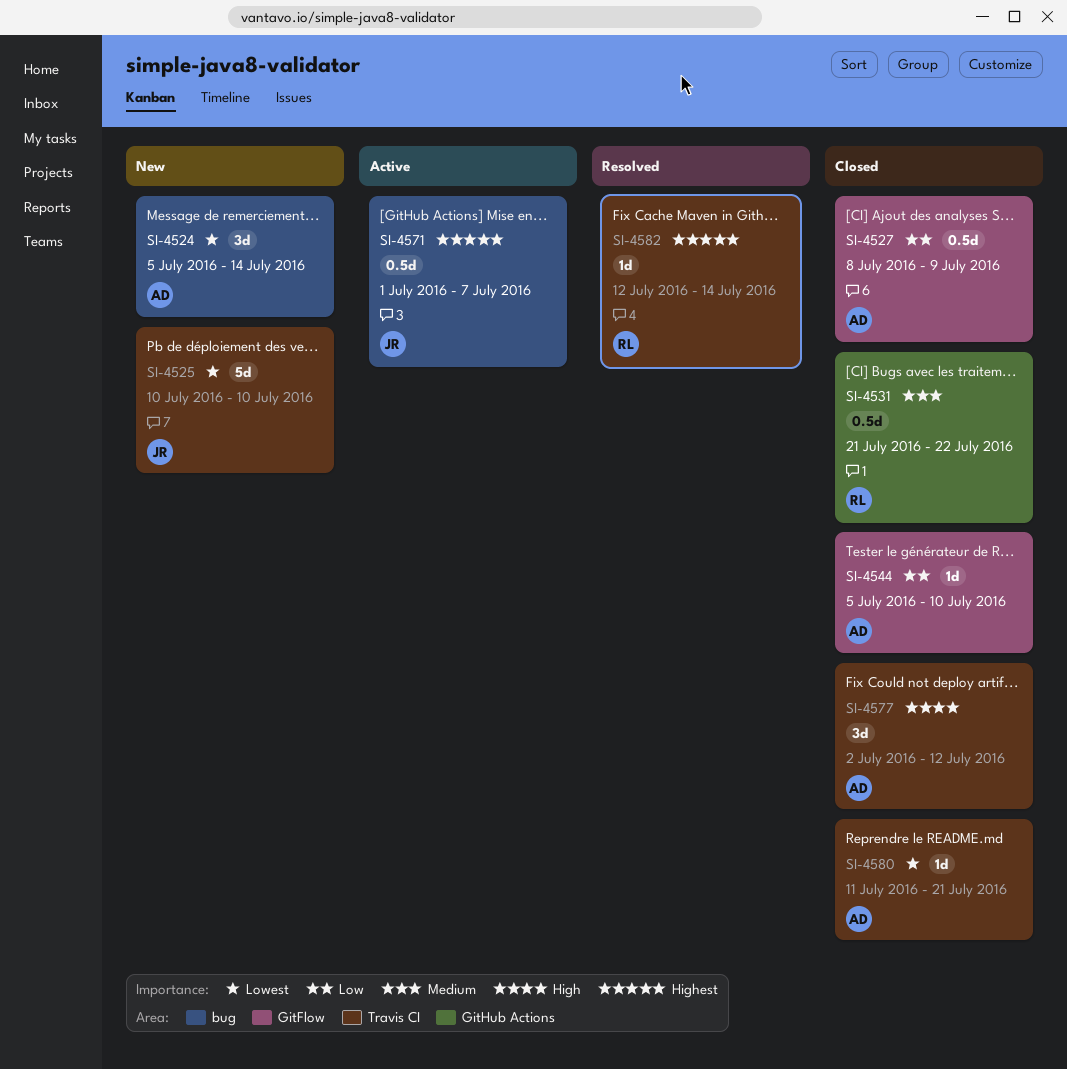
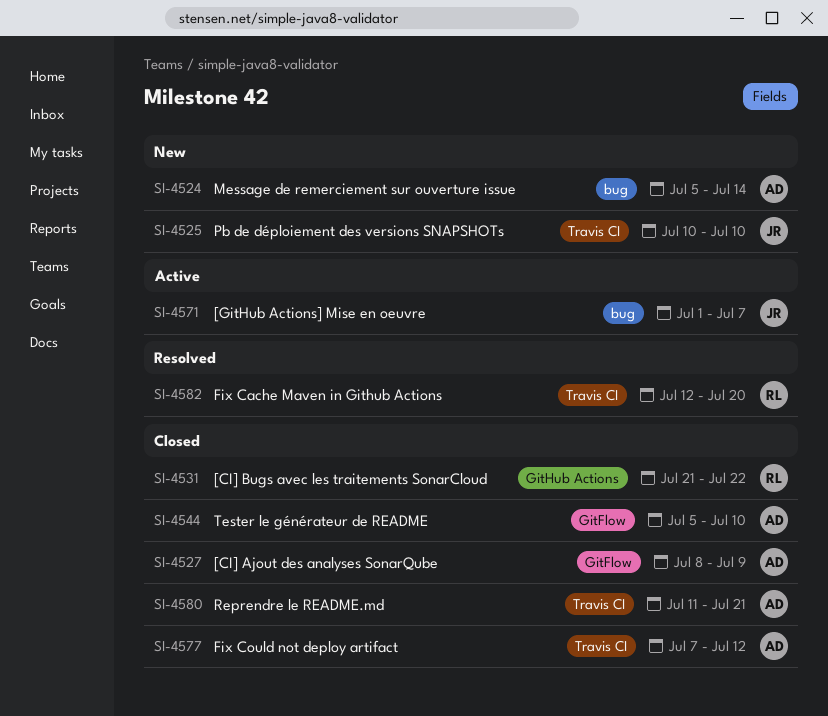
SI-4577, start: Jul 2 -> Jul 7
SI-4582, due: Jul 14 -> Jul 20

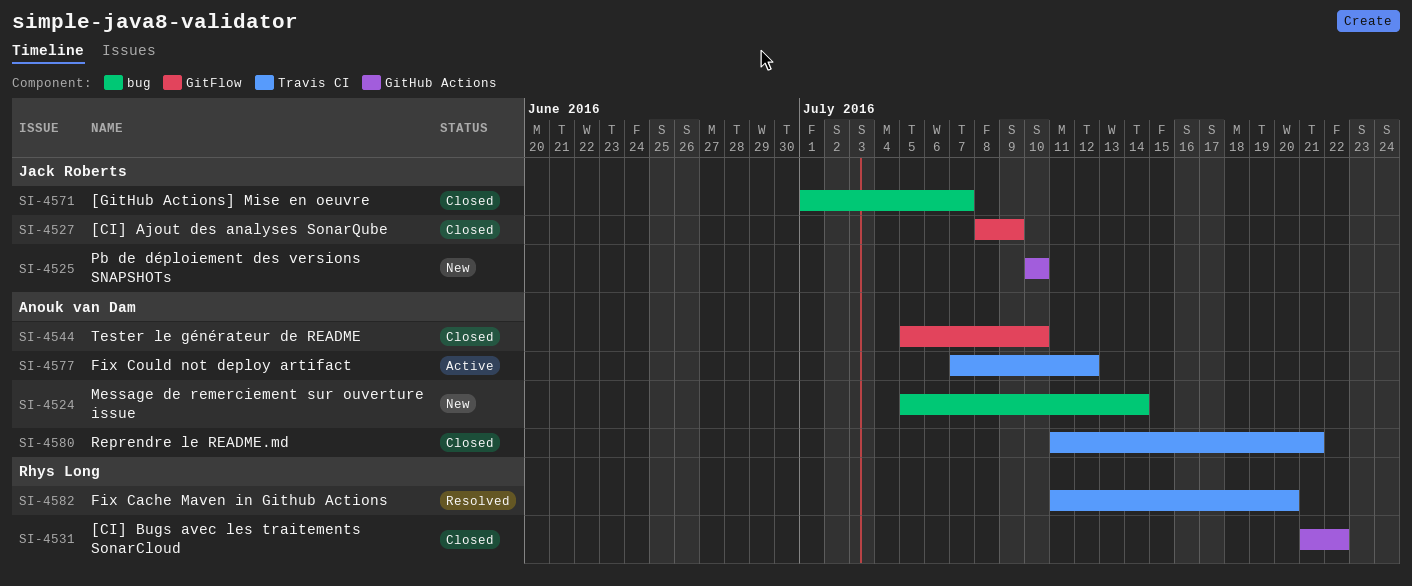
SI-4525, label: Travis CI -> GitHub Actions
SI-4527, owner: Anouk van Dam -> Jack Roberts
SI-4571, status: Active -> Closed
SI-4577, status: Closed -> Active
SI-4582, start: Jul 12 -> Jul 11

